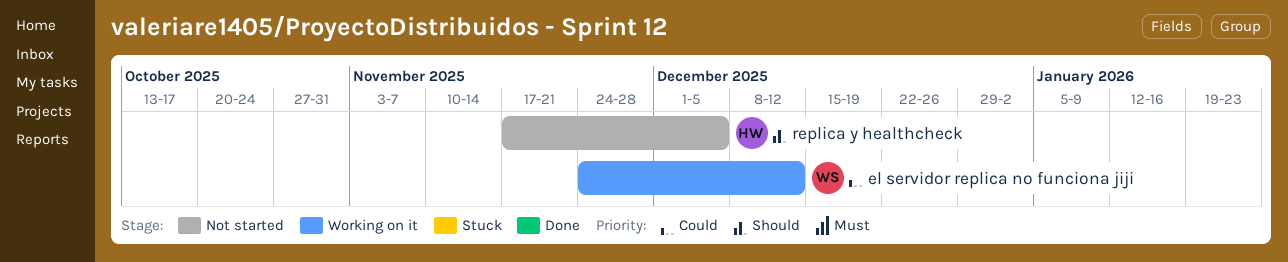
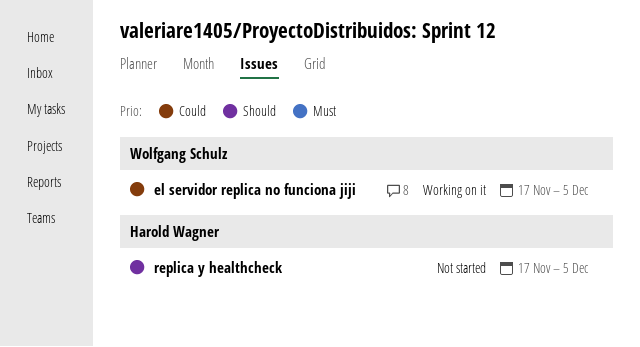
el servidor replica no funciona jiji, start: Nov 24 -> Nov 17
el servidor replica no funciona jiji, due: Dec 12 -> Dec 5

